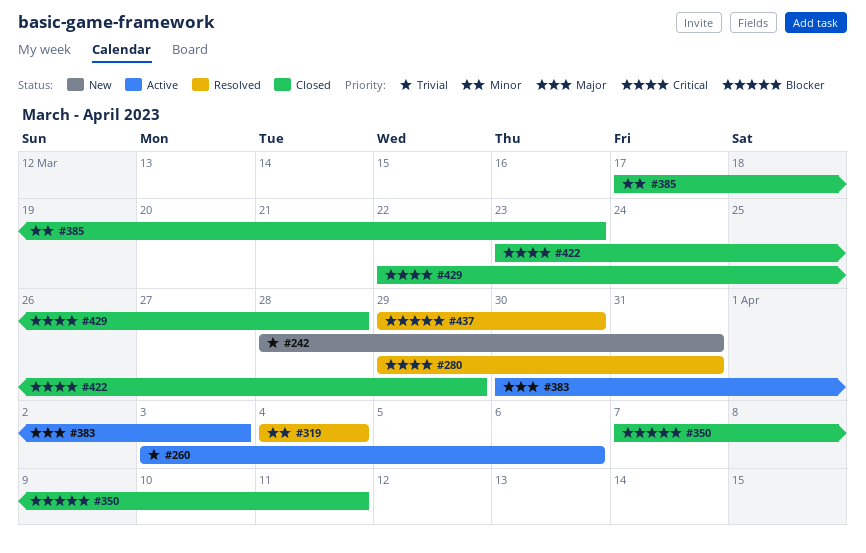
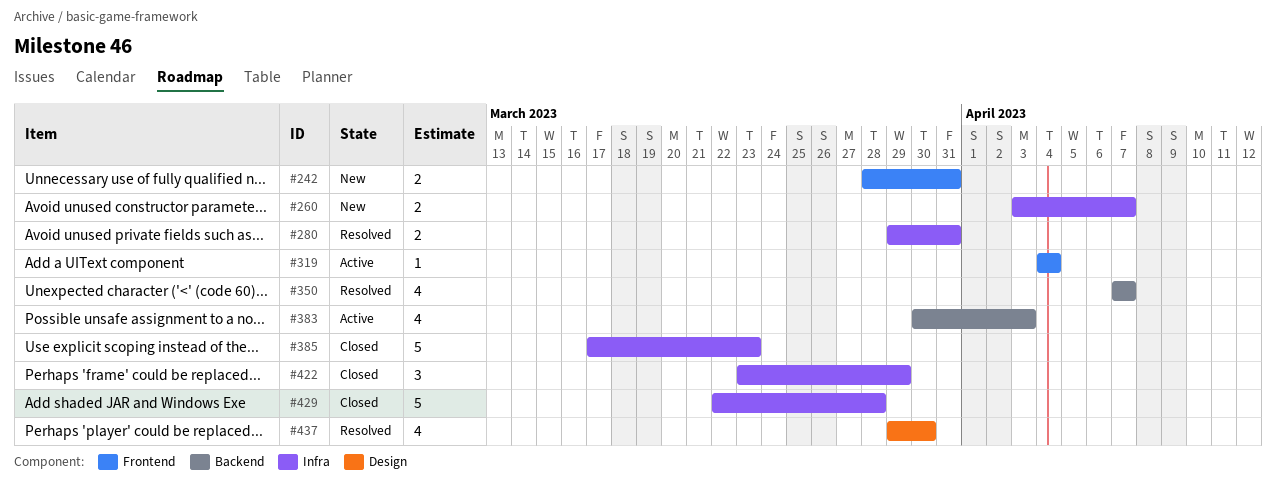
#260, status: Active -> New
#260, due: Apr 6 -> Apr 7
#319, status: Resolved -> Active
#350, status: Closed -> Resolved
#350, due: Apr 11 -> Apr 7

